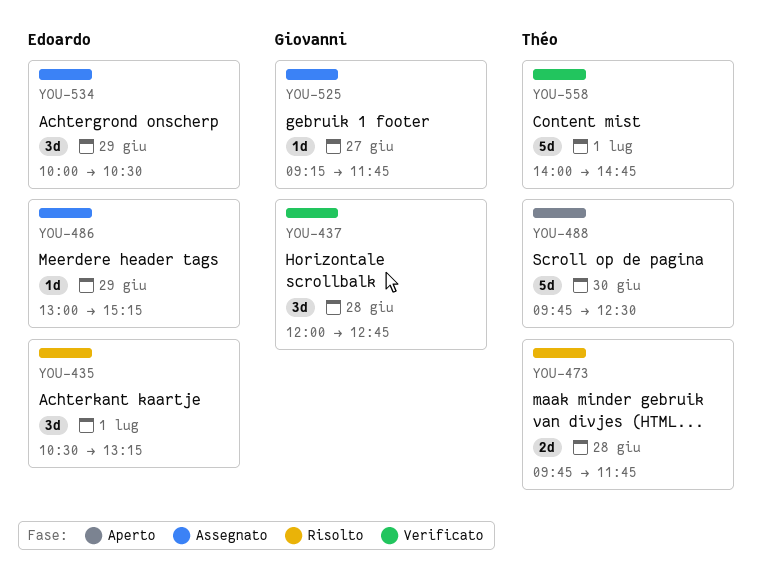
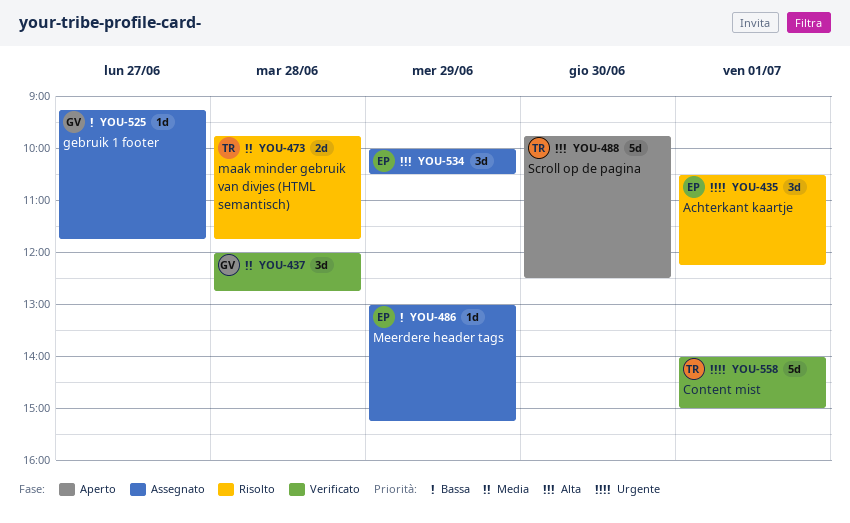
YOU-435, ends: 13:15 -> 12:15
YOU-558, ends: 14:45 -> 15:00

